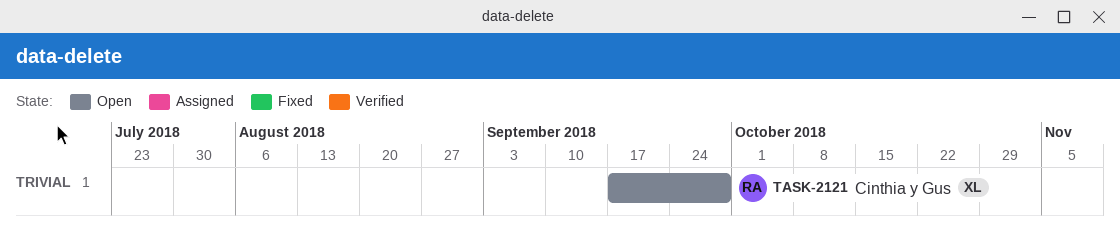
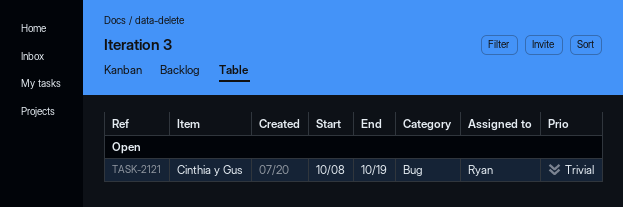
TASK-2121, start: Sep 17 -> Oct 8
TASK-2121, due: Sep 28 -> Oct 19

